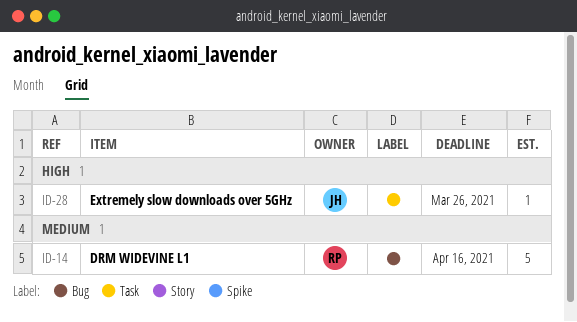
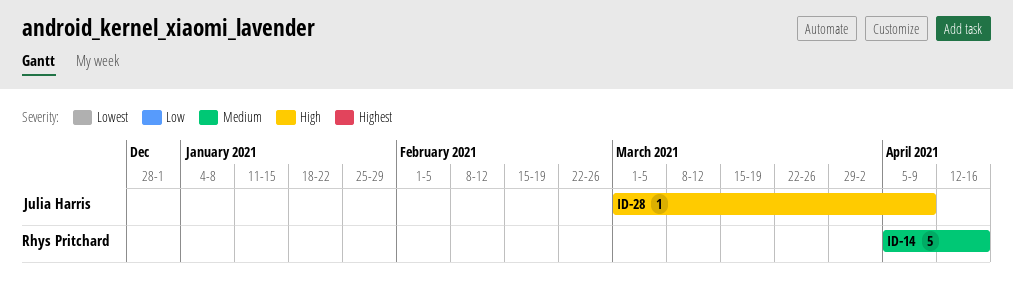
ID-28, due: Mar 26 -> Apr 9

